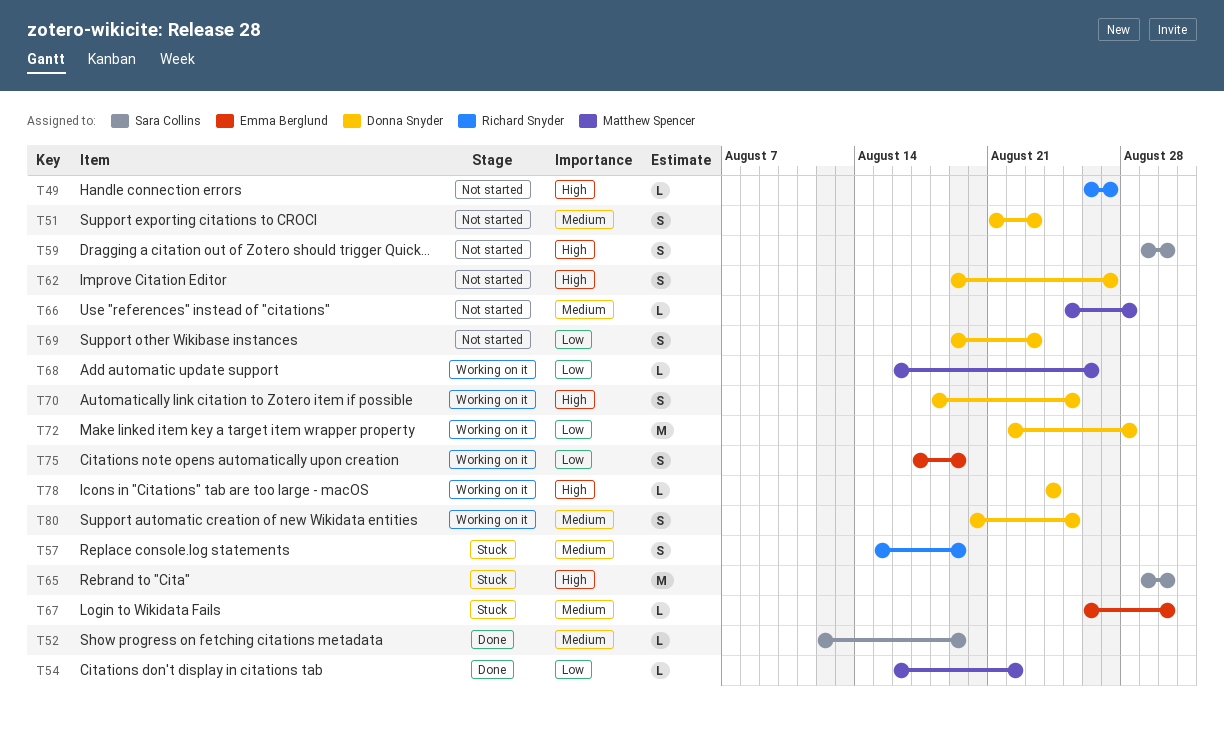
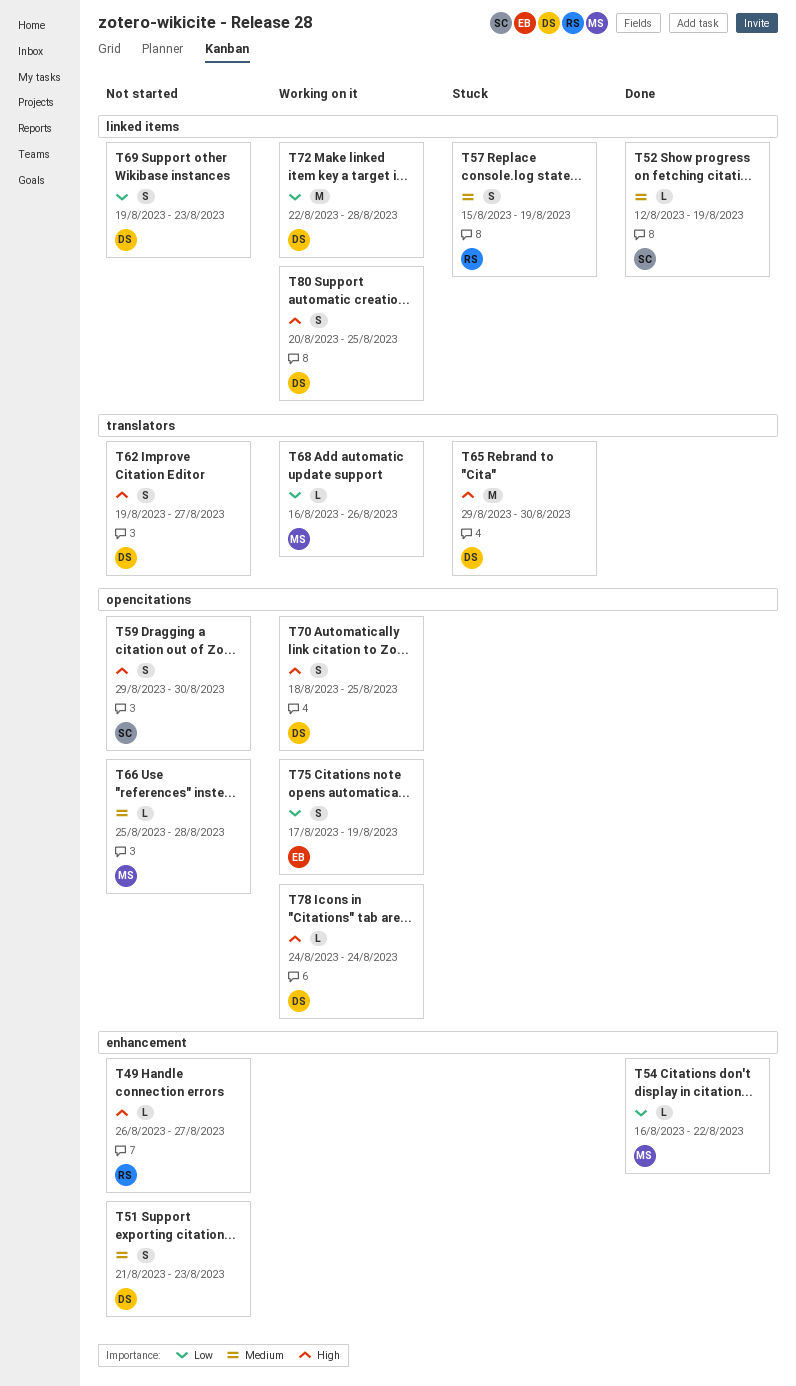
T65, owner: Sara Collins -> Donna Snyder
T67: present -> none
T80, priority: Medium -> High

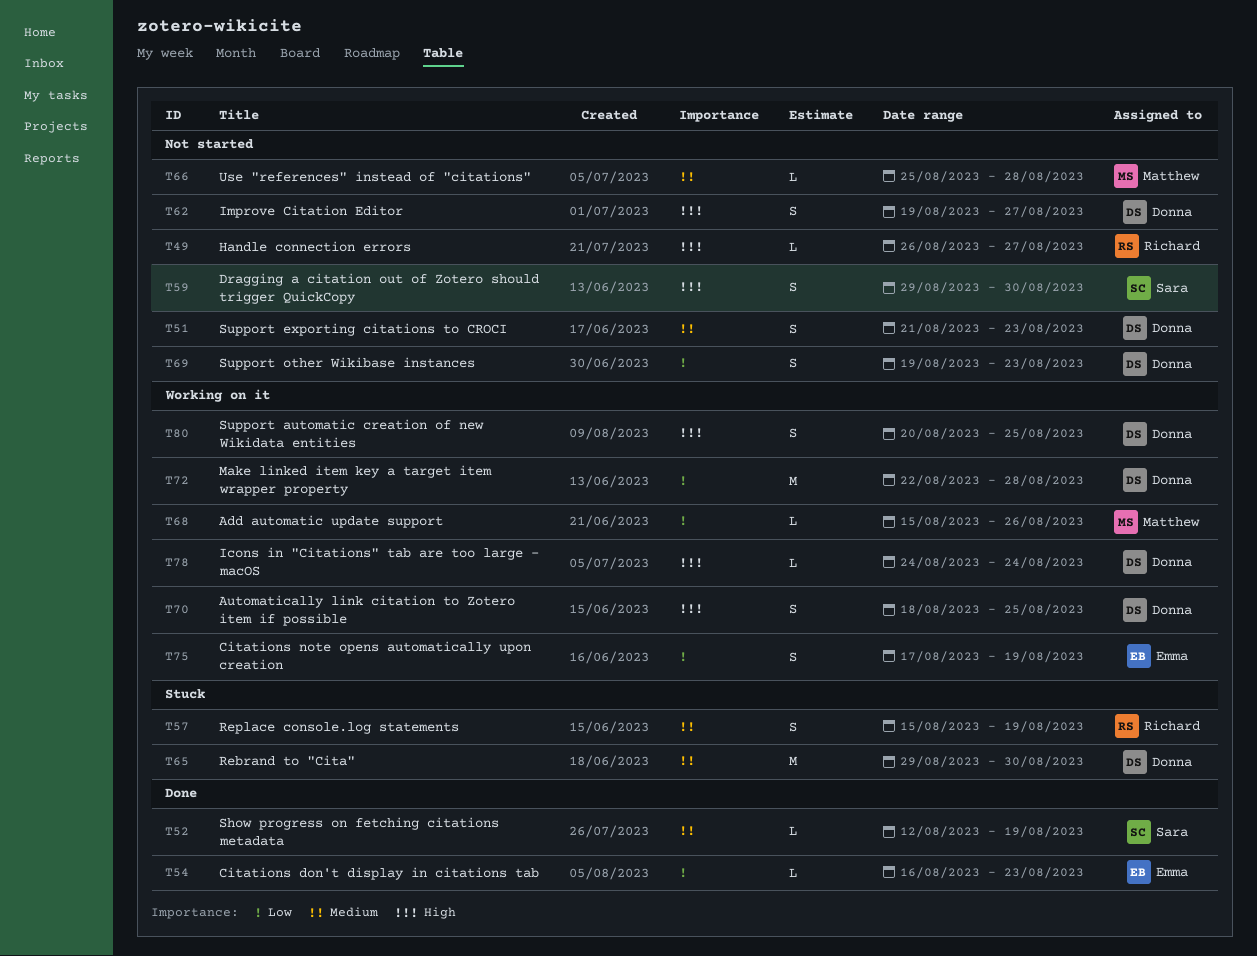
T54, owner: Matthew -> Emma
T54, due: Aug 22 -> Aug 23
T65, priority: High -> Medium
T68, start: Aug 16 -> Aug 15

